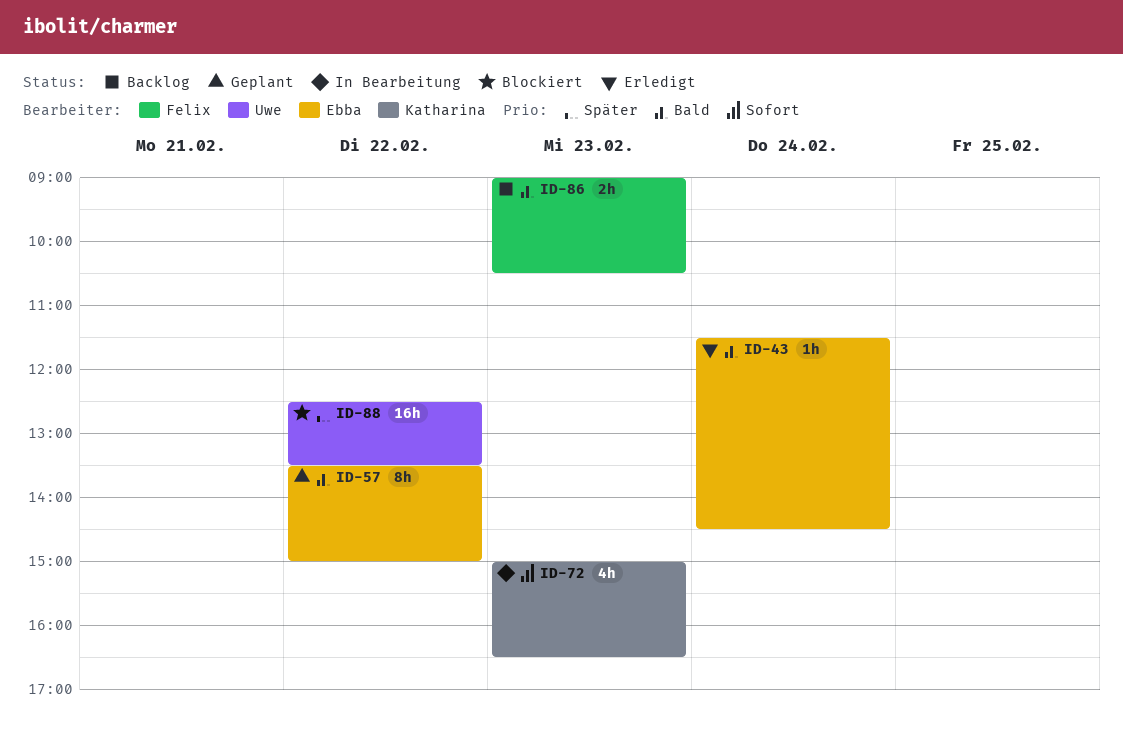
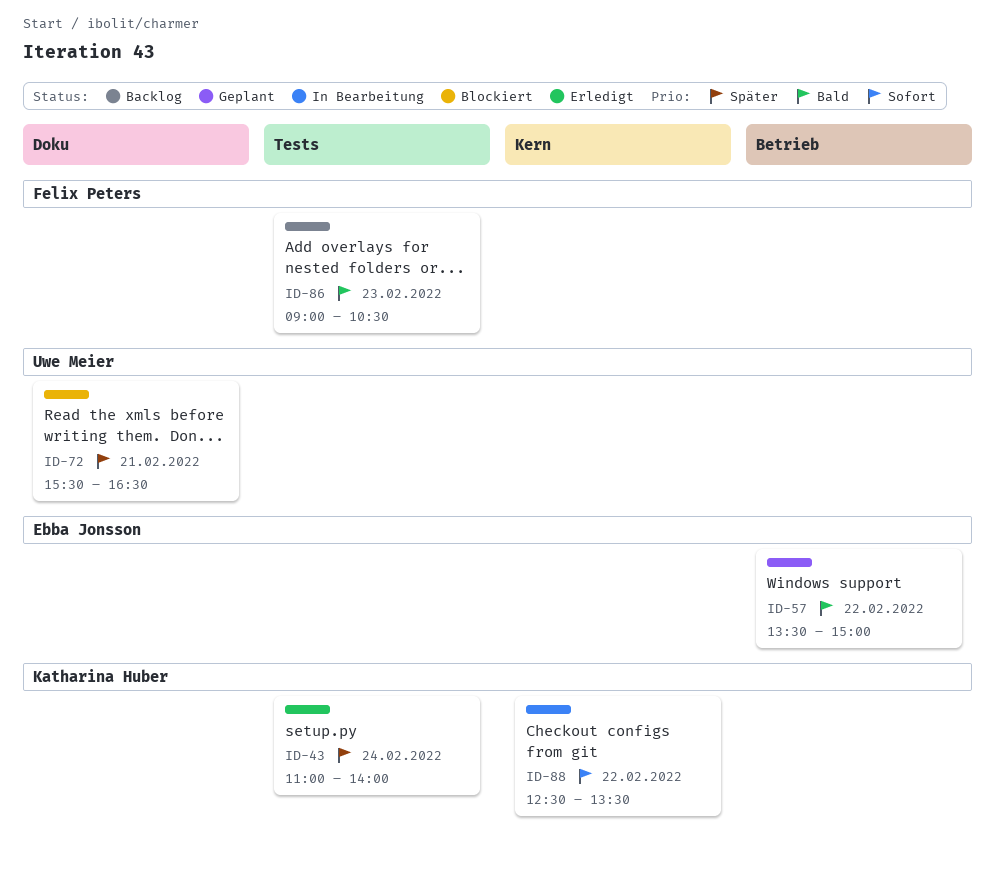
ID-43, owner: Ebba Jonsson -> Katharina Huber
ID-43, priority: Bald -> Später
ID-43, begins: 11:30 -> 11:00
ID-43, ends: 14:30 -> 14:00
ID-72, status: In Bearbeitung -> Blockiert
ID-72, owner: Katharina Huber -> Uwe Meier
ID-72, priority: Sofort -> Später
ID-72, day: Feb 23 -> Feb 21
ID-72, begins: 15:00 -> 15:30
ID-88, status: Blockiert -> In Bearbeitung
ID-88, owner: Uwe Meier -> Katharina Huber
ID-88, priority: Später -> Sofort

